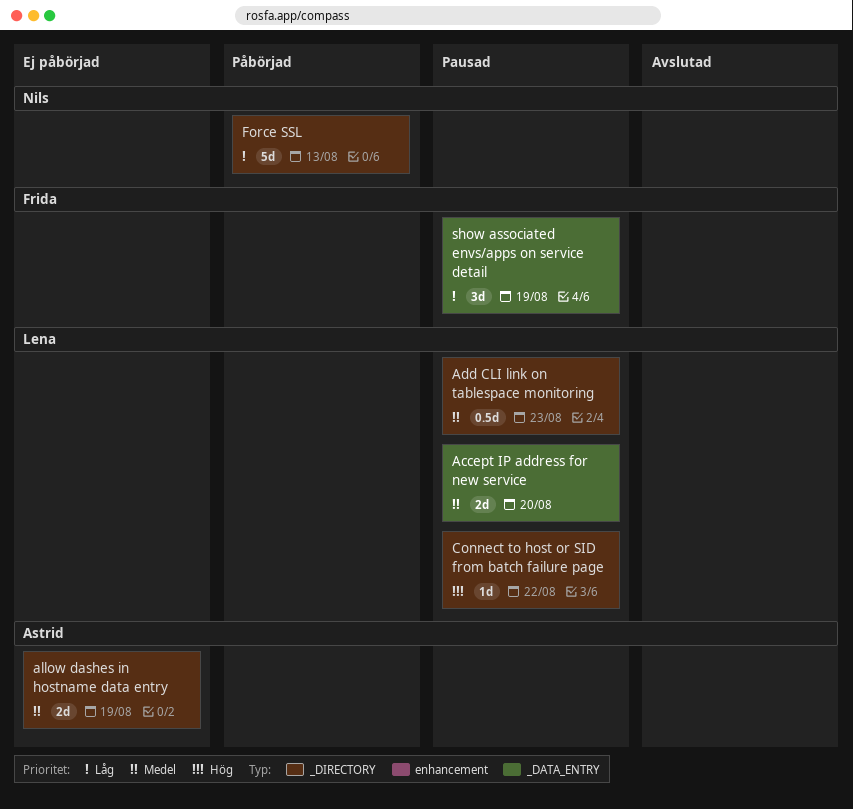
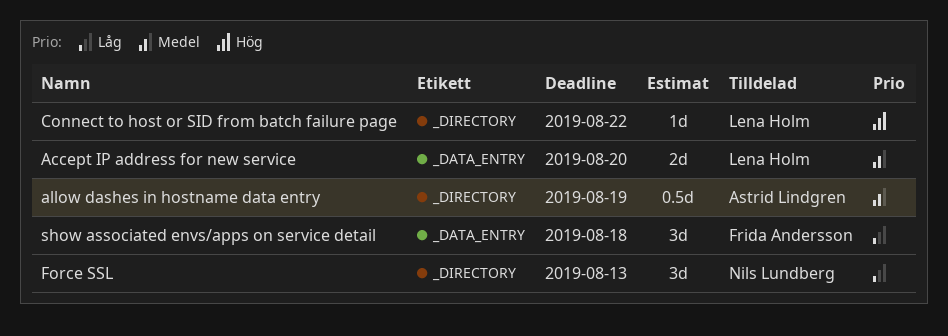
Add CLI link on tablespace monitoring: present -> none
allow dashes in hostname data entry, estimate: 2d -> 0.5d
Force SSL, estimate: 5d -> 3d
show associated envs/apps on service detail, due: Aug 19 -> Aug 18

